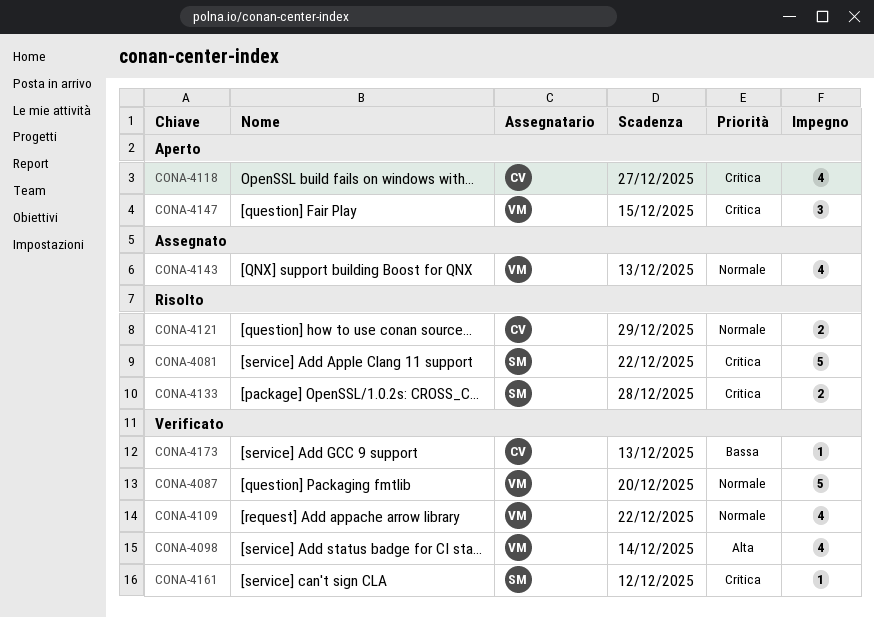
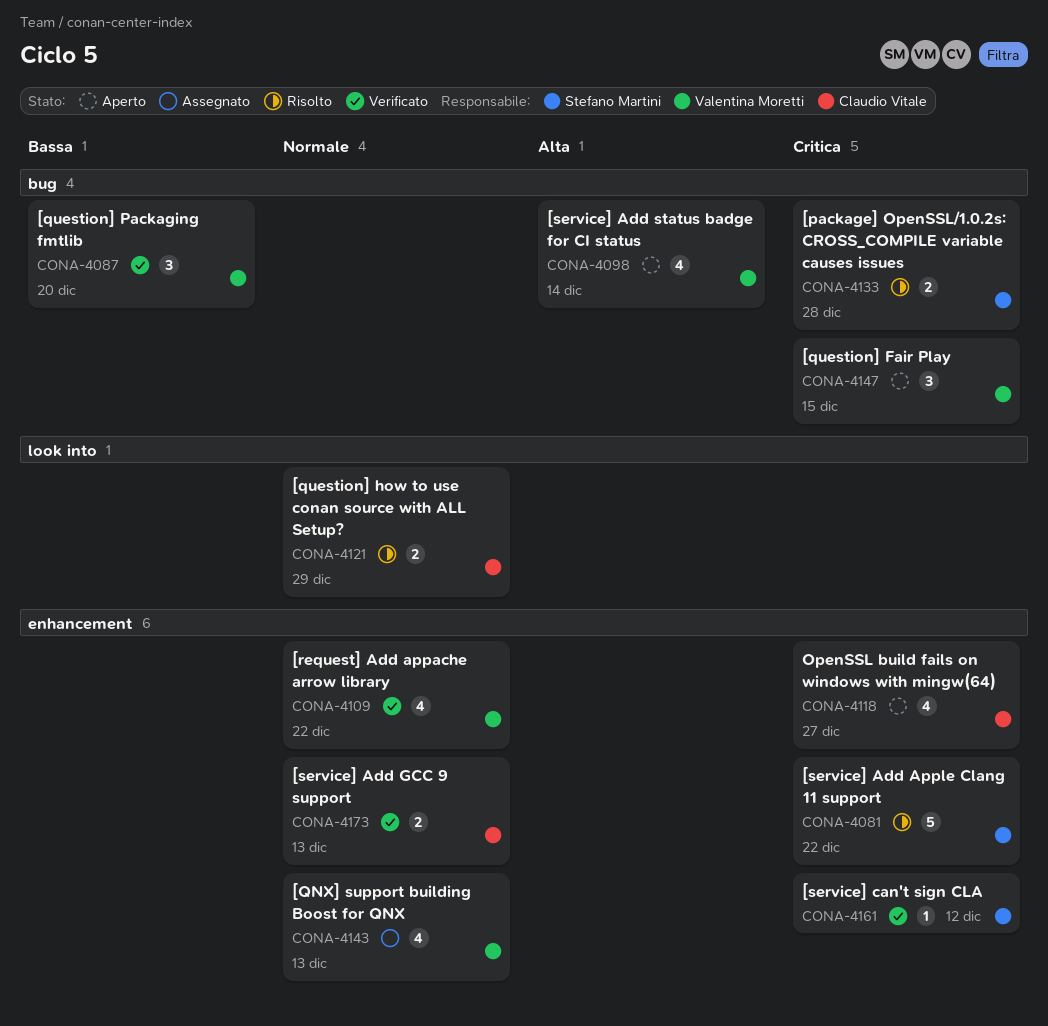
CONA-4087, priority: Normale -> Bassa
CONA-4087, estimate: 5 -> 3
CONA-4098, status: Verificato -> Aperto
CONA-4173, priority: Bassa -> Normale
CONA-4173, estimate: 1 -> 2

